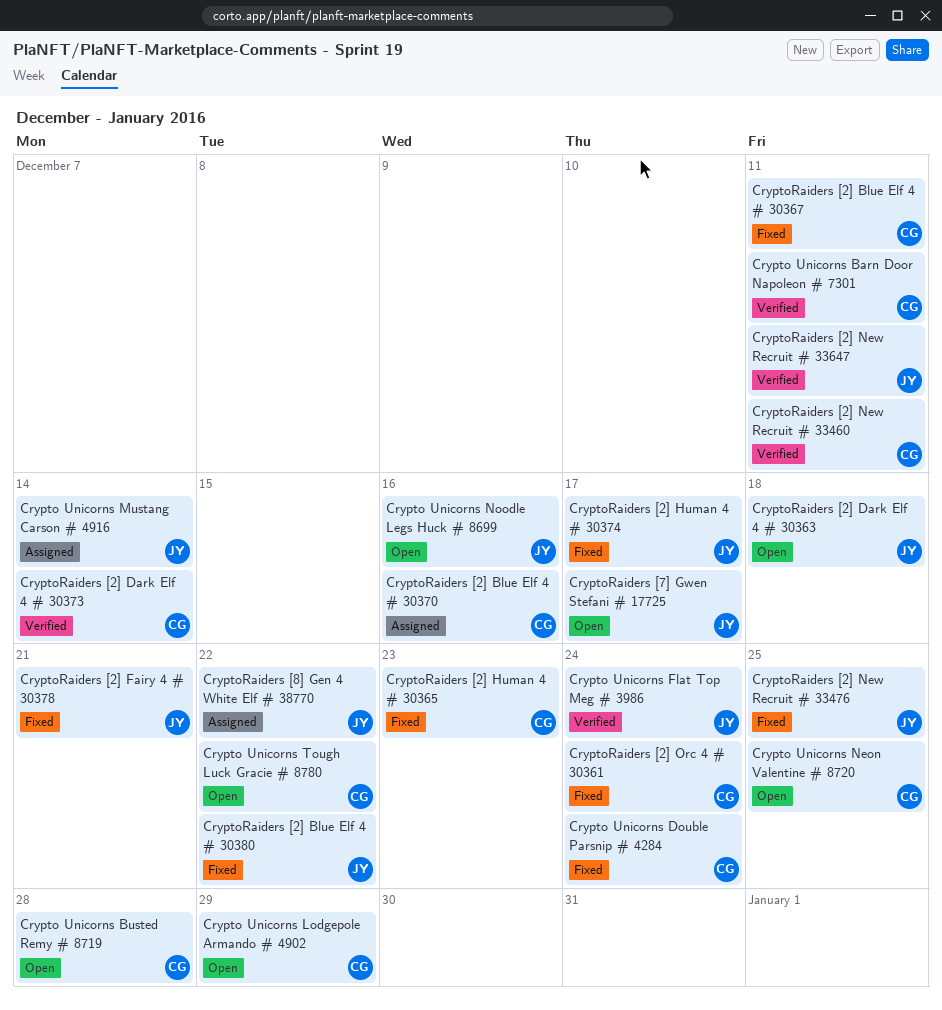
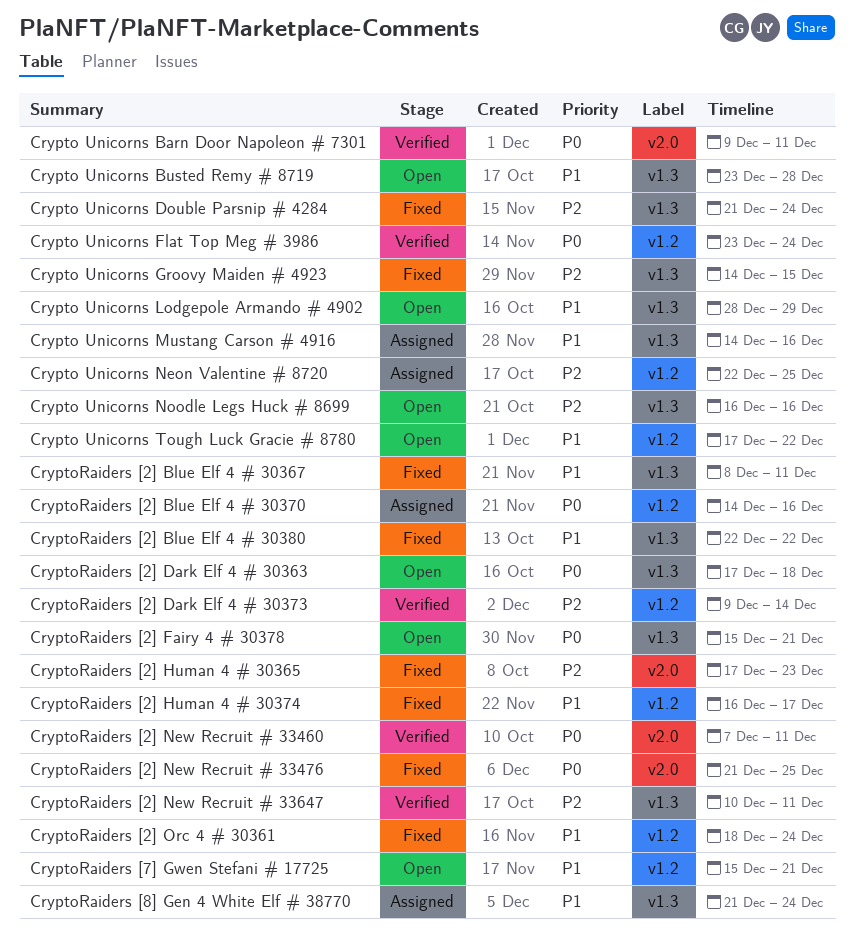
Crypto Unicorns Groovy Maiden # 4923: none -> present
Crypto Unicorns Mustang Carson # 4916, due: Dec 14 -> Dec 16
Crypto Unicorns Neon Valentine # 8720, status: Open -> Assigned
CryptoRaiders [2] Fairy 4 # 30378, status: Fixed -> Open
CryptoRaiders [7] Gwen Stefani # 17725, due: Dec 17 -> Dec 21
CryptoRaiders [8] Gen 4 White Elf # 38770, due: Dec 22 -> Dec 24

